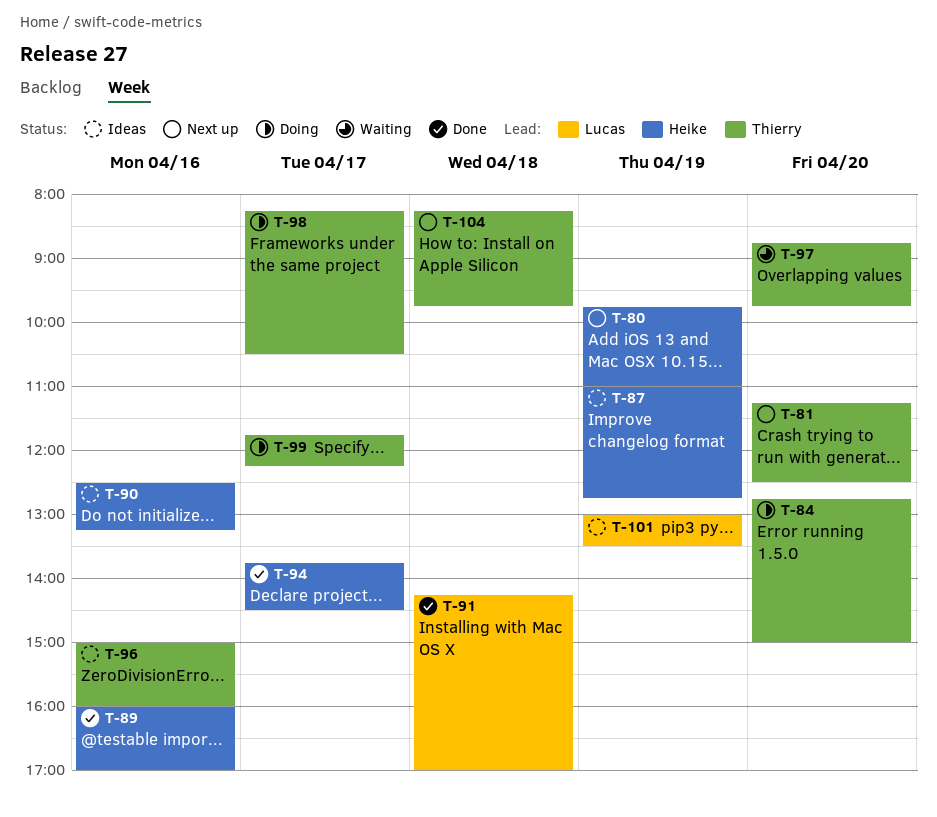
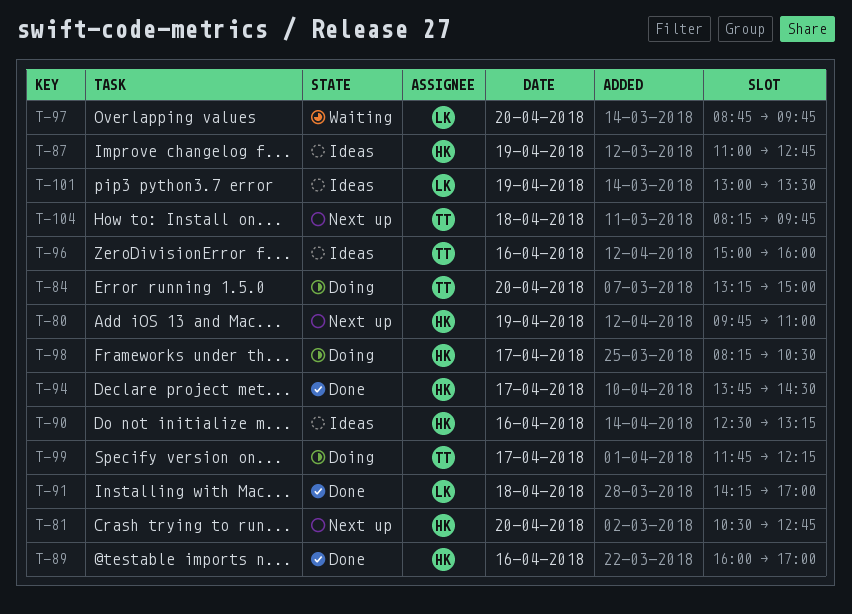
T-81, owner: Thierry -> Heike
T-81, begins: 11:15 -> 10:30
T-81, ends: 12:30 -> 12:45
T-84, begins: 12:45 -> 13:15
T-97, owner: Thierry -> Lucas
T-98, owner: Thierry -> Heike

